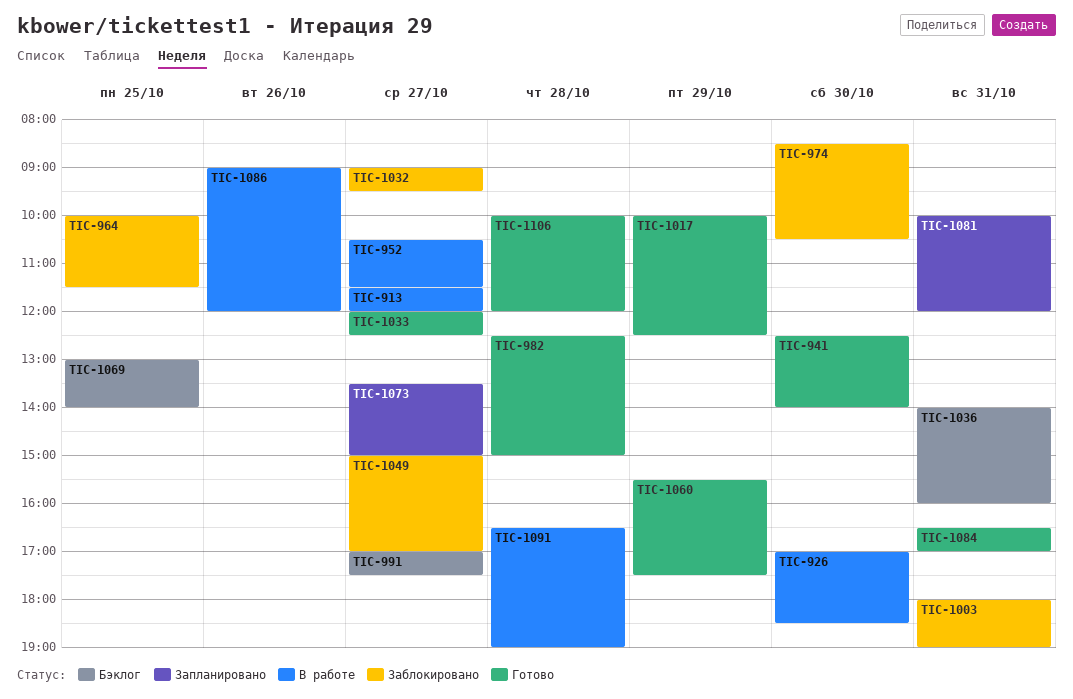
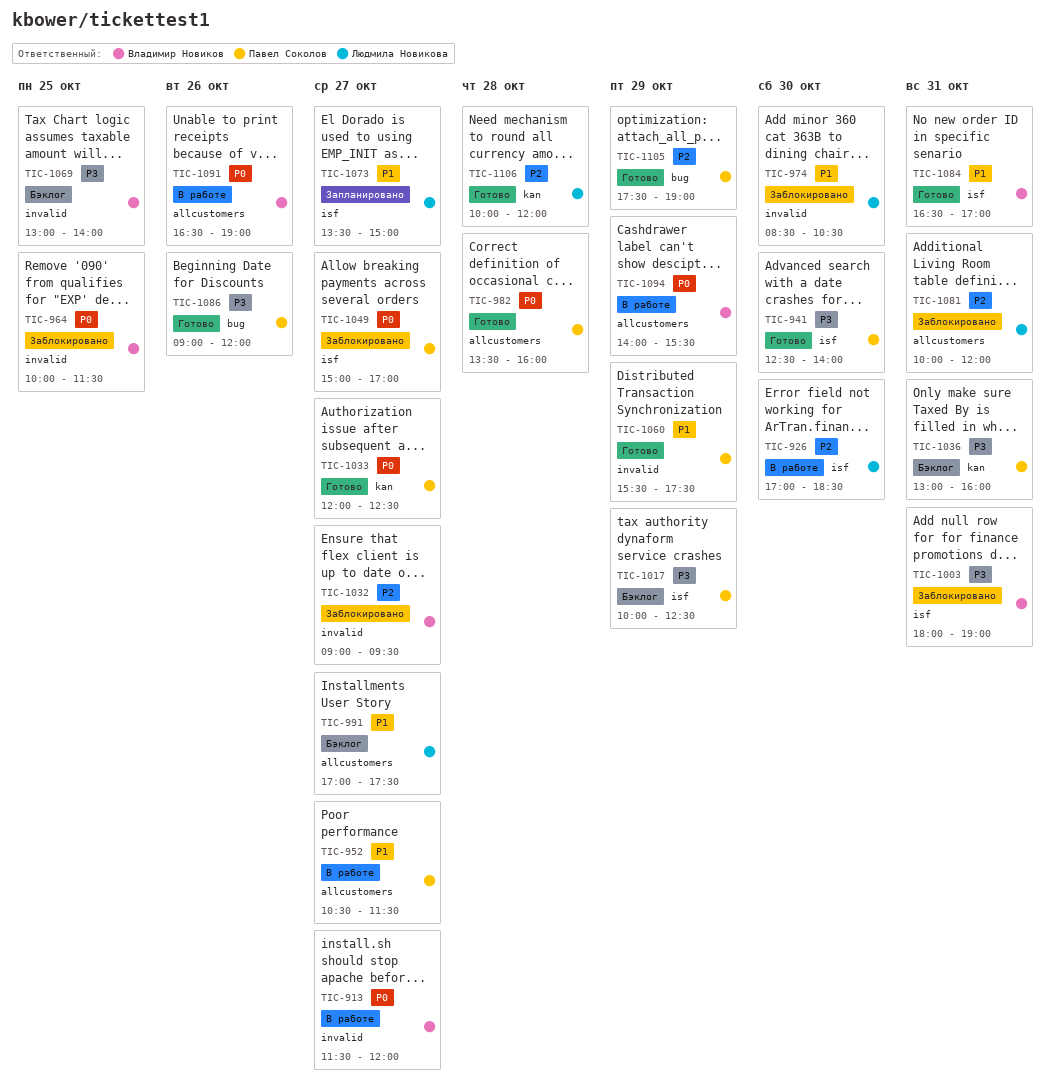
TIC-982, begins: 12:30 -> 13:30
TIC-982, ends: 15:00 -> 16:00
TIC-1017, status: Готово -> Бэклог
TIC-1036, begins: 14:00 -> 13:00
TIC-1081, status: Запланировано -> Заблокировано
TIC-1086, status: В работе -> Готово
TIC-1091, day: Oct 28 -> Oct 26
TIC-1094: none -> present
TIC-1105: none -> present

